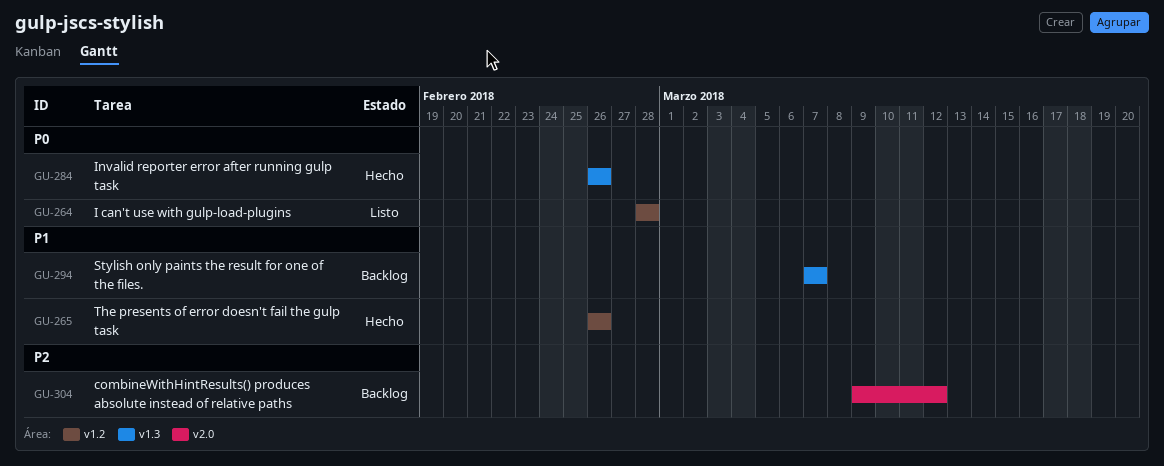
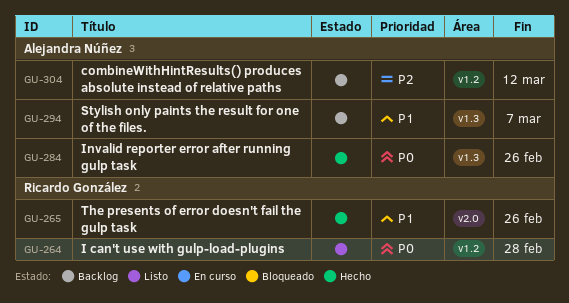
GU-265, label: v1.2 -> v2.0
GU-304, label: v2.0 -> v1.2

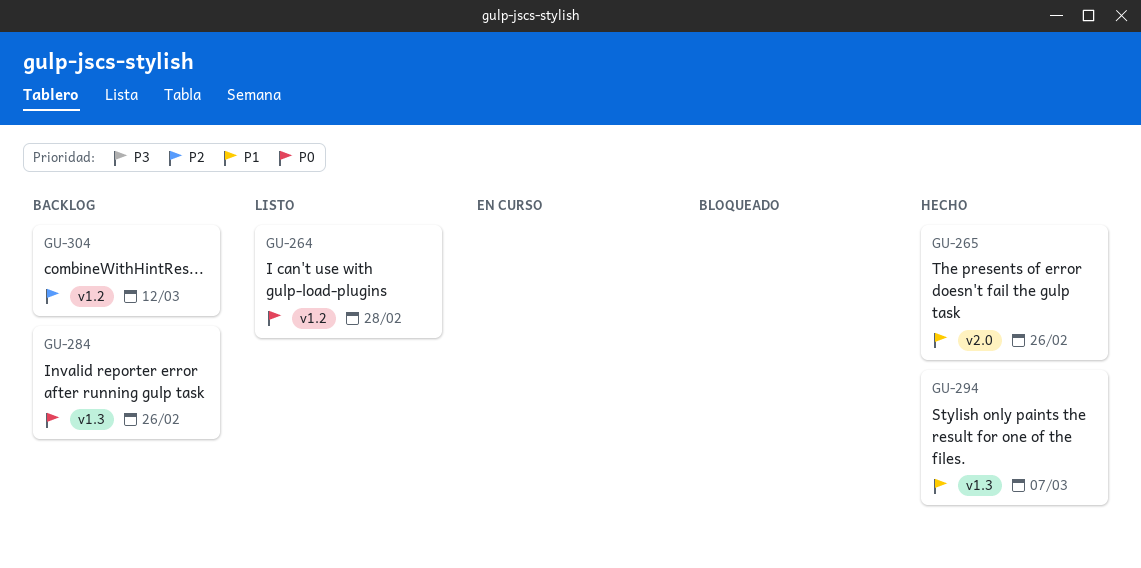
GU-284, status: Hecho -> Backlog
GU-294, status: Backlog -> Hecho

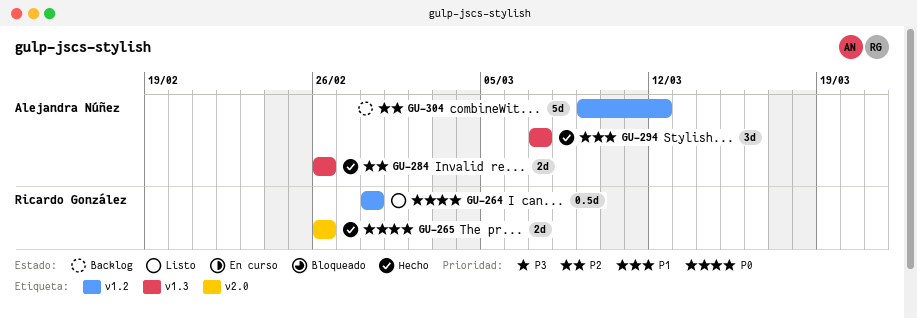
GU-265, priority: P1 -> P0
GU-284, status: Backlog -> Hecho
GU-284, priority: P0 -> P2

